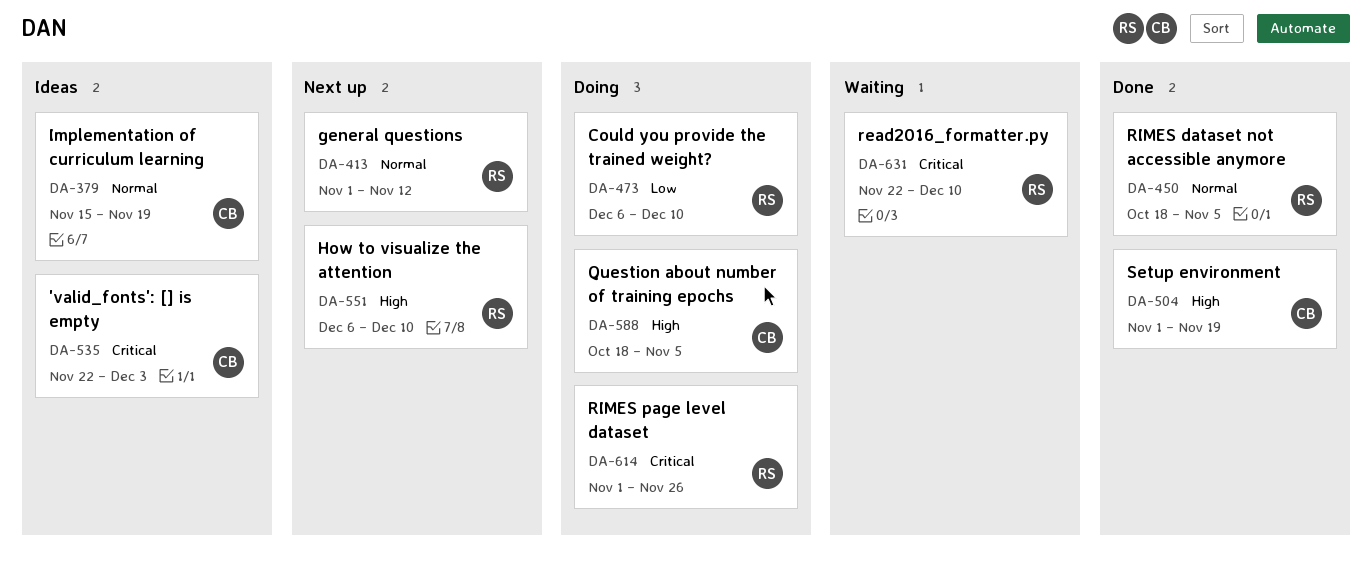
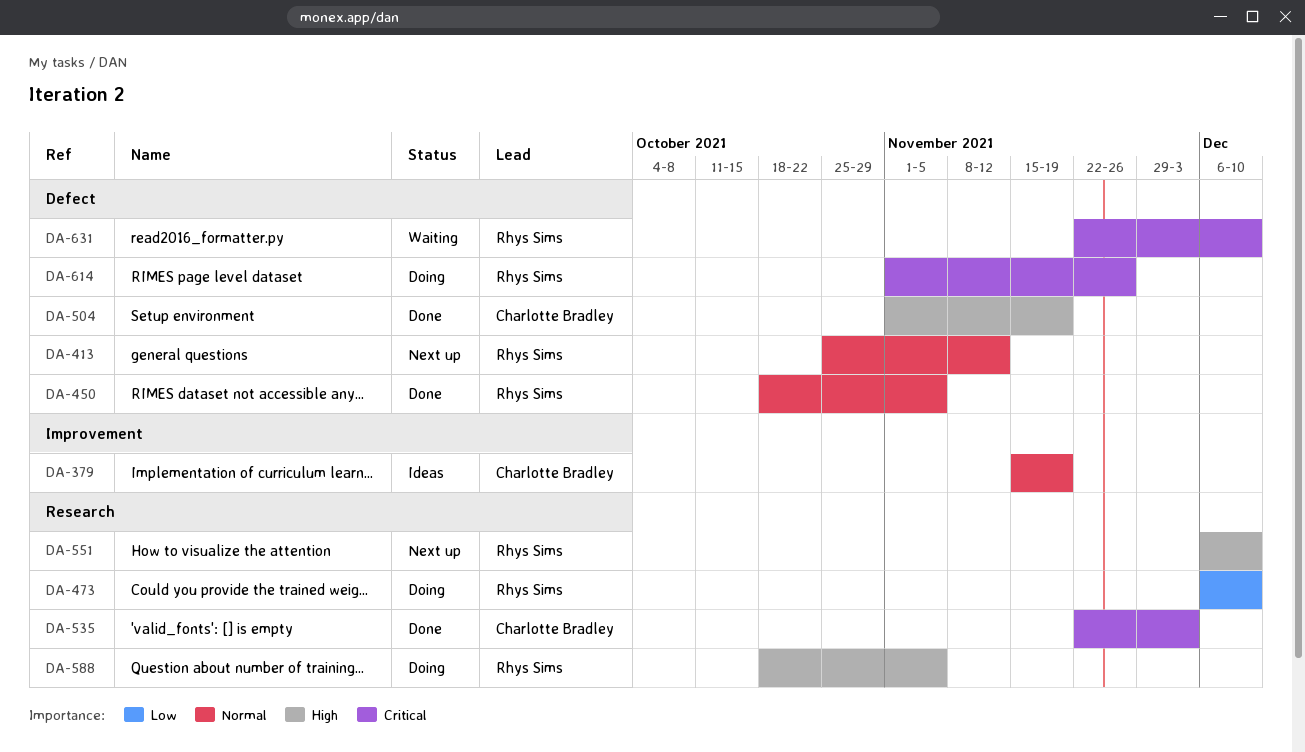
DA-413, start: Nov 1 -> Oct 25
DA-535, status: Ideas -> Done
DA-588, owner: Charlotte Bradley -> Rhys Sims

